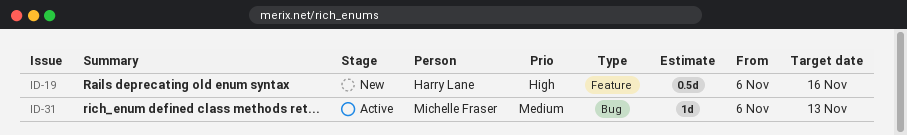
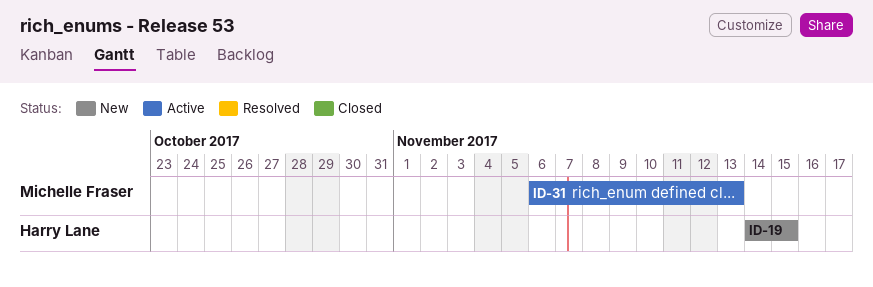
ID-19, start: Nov 6 -> Nov 14
ID-19, due: Nov 16 -> Nov 15

